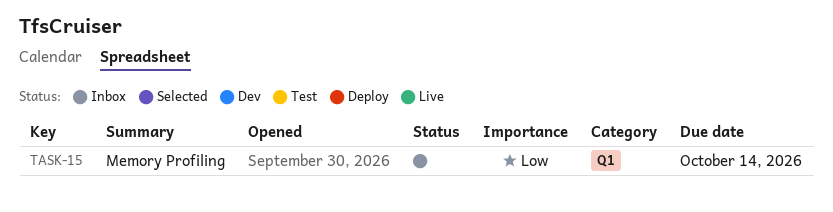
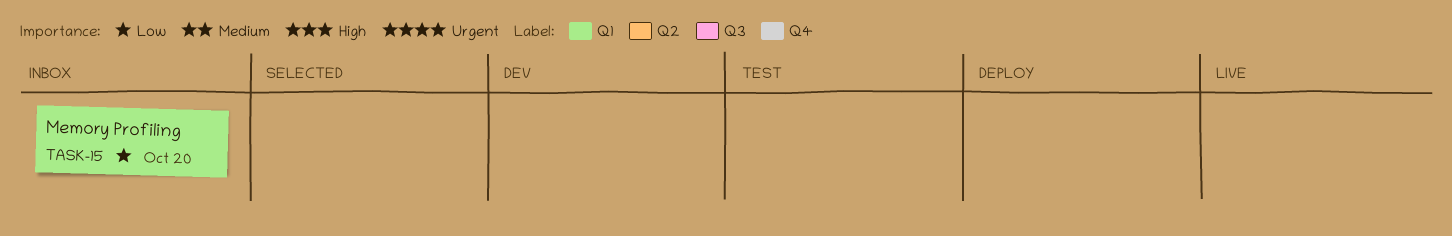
TASK-15, due: Oct 14 -> Oct 20

